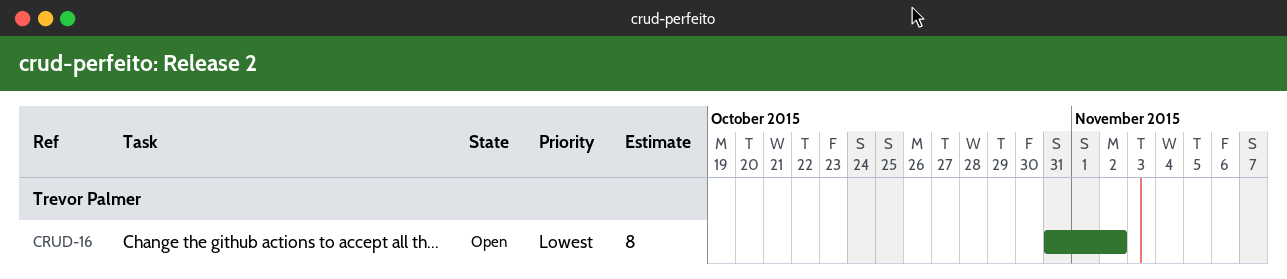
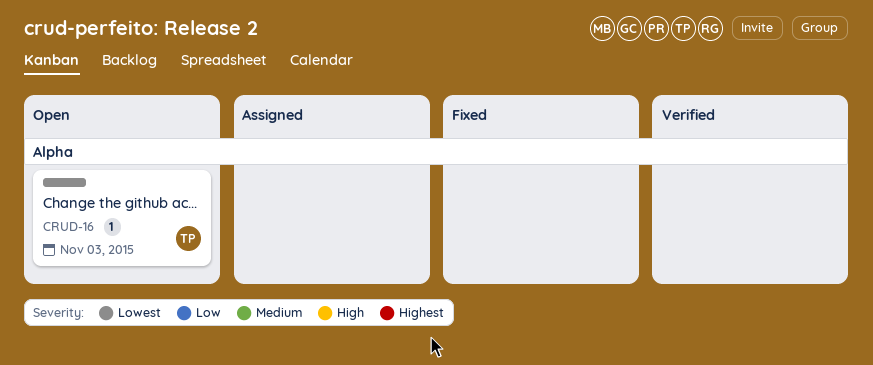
CRUD-16, estimate: 8 -> 1
CRUD-16, due: Nov 2 -> Nov 3

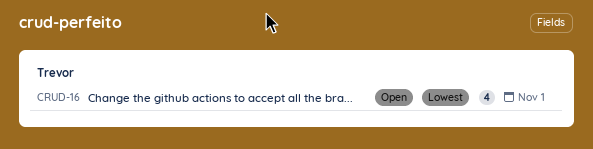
CRUD-16, estimate: 1 -> 4
CRUD-16, due: Nov 3 -> Nov 1

